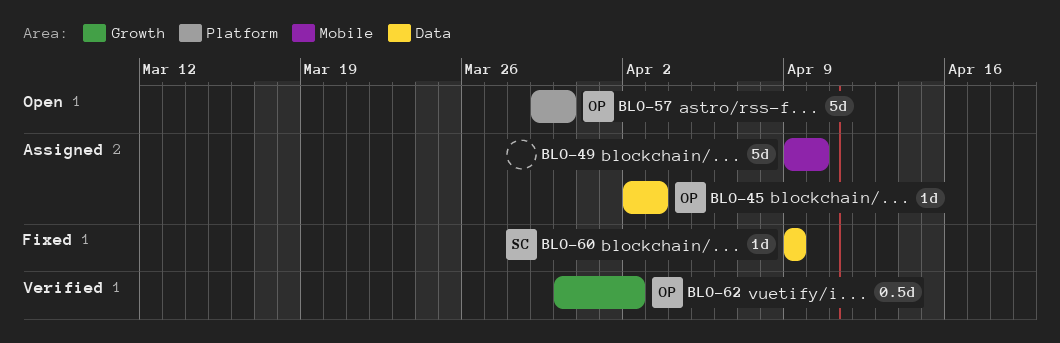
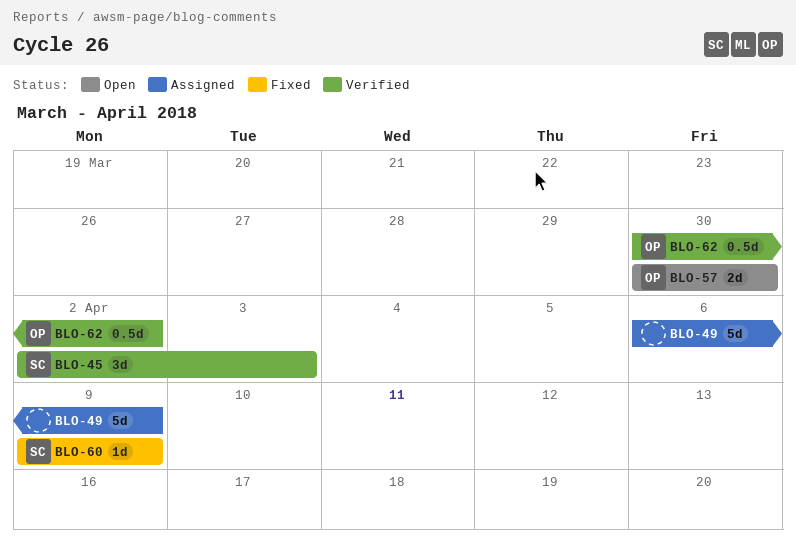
BLO-45, status: Assigned -> Verified
BLO-45, owner: OP -> SC
BLO-45, estimate: 1d -> 3d
BLO-49, start: Apr 9 -> Apr 6
BLO-49, due: Apr 10 -> Apr 9
BLO-57, estimate: 5d -> 2d
BLO-57, start: Mar 29 -> Mar 30

